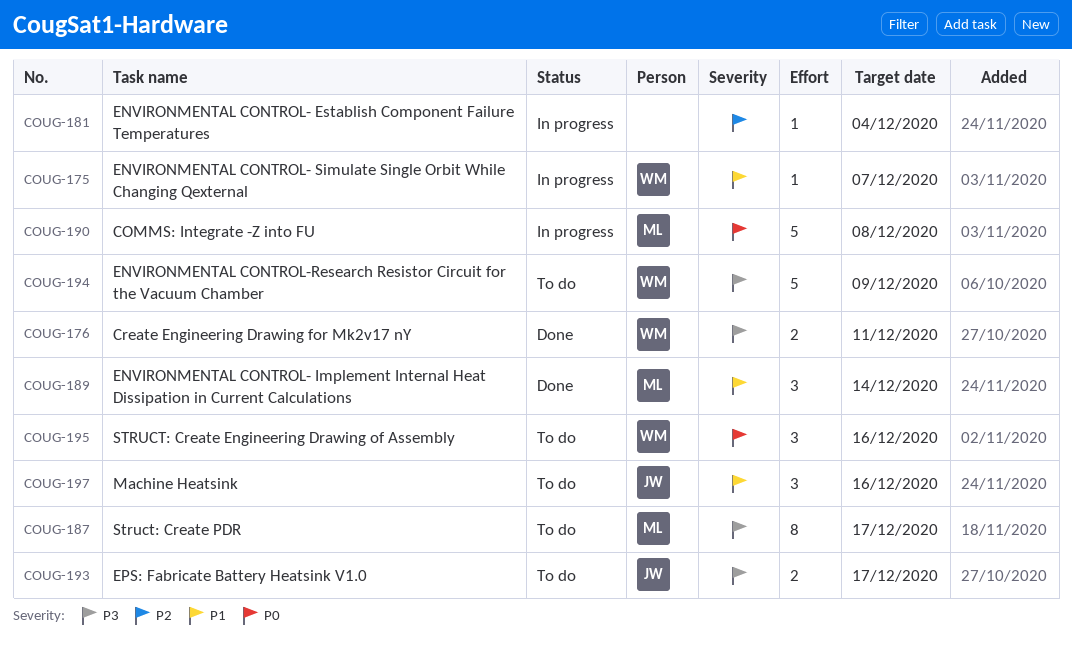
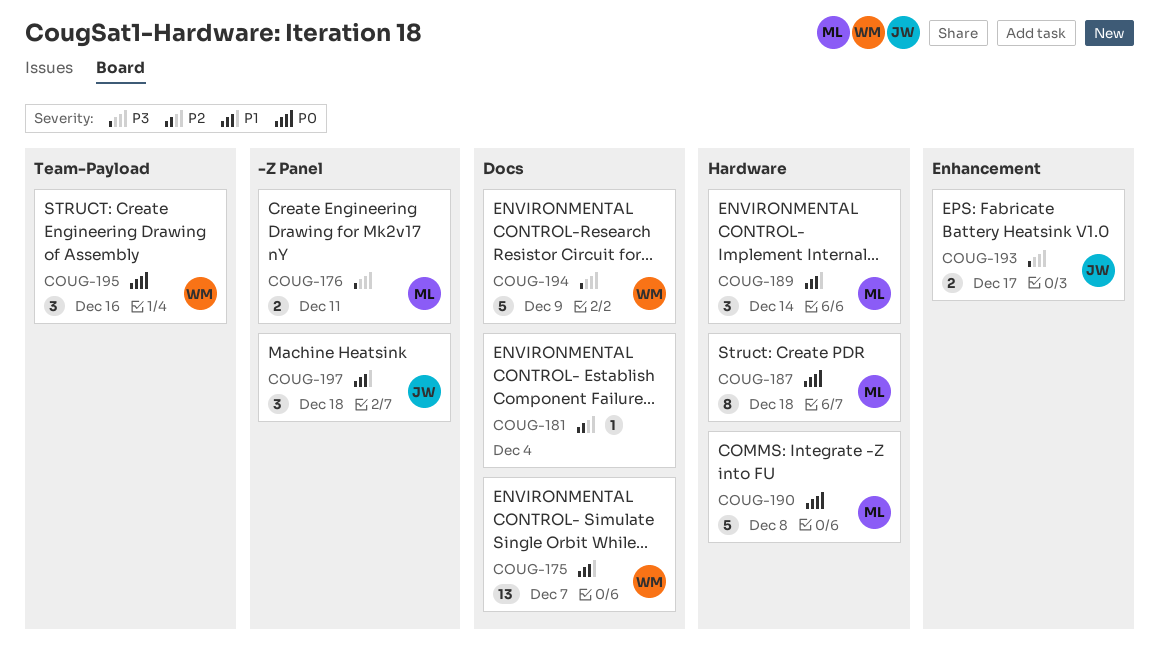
COUG-175, estimate: 1 -> 13
COUG-176, owner: WM -> ML
COUG-187, priority: P3 -> P0
COUG-187, due: Dec 17 -> Dec 18
COUG-197, due: Dec 16 -> Dec 18

